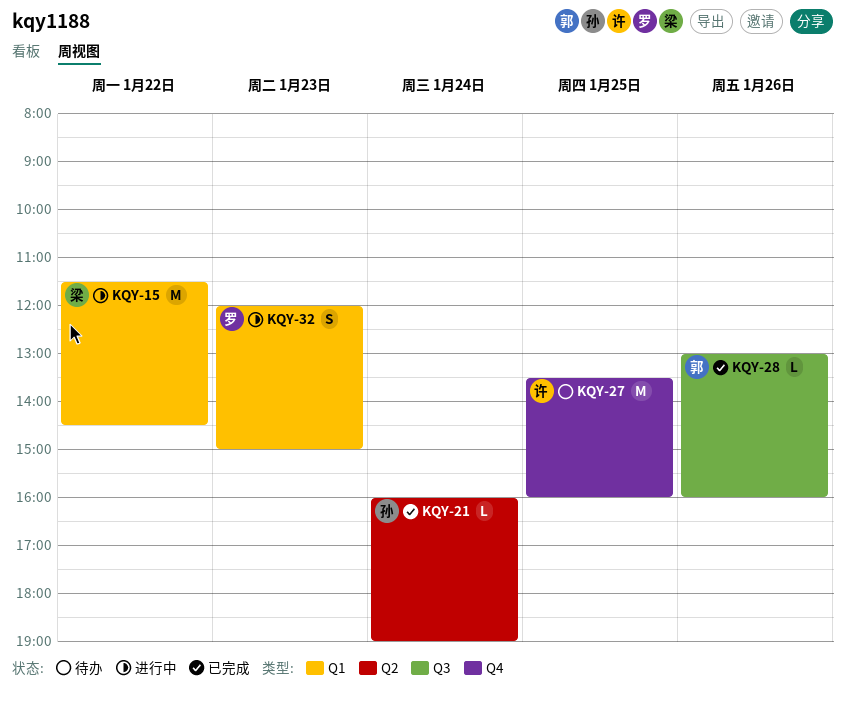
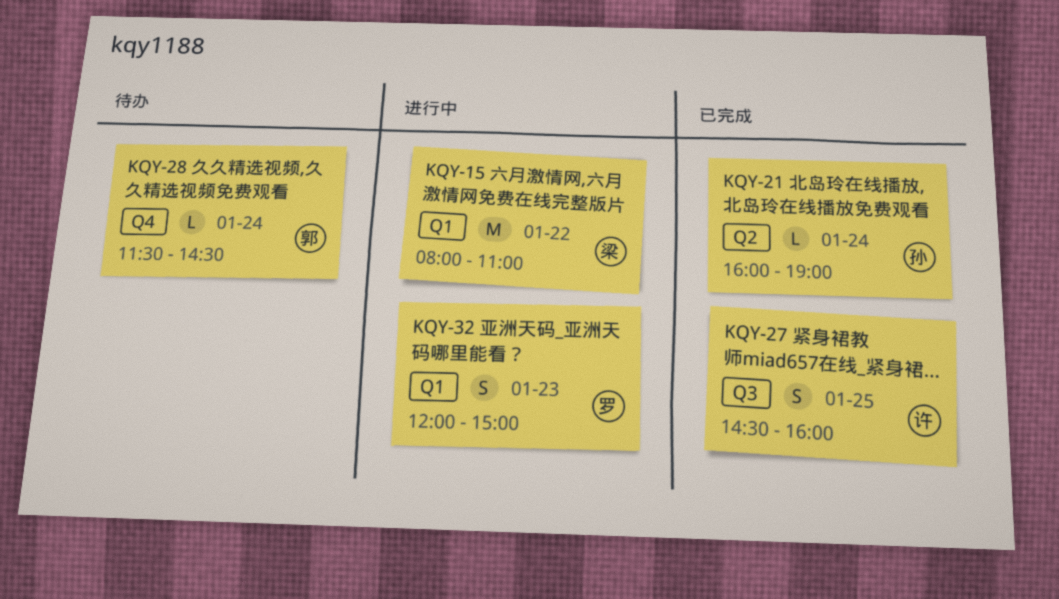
KQY-15, begins: 11:30 -> 08:00
KQY-15, ends: 14:30 -> 11:00
KQY-27, status: 待办 -> 已完成
KQY-27, label: Q4 -> Q3
KQY-27, estimate: M -> S
KQY-27, begins: 13:30 -> 14:30
KQY-28, status: 已完成 -> 待办
KQY-28, label: Q3 -> Q4
KQY-28, day: Jan 26 -> Jan 24
KQY-28, begins: 13:00 -> 11:30
KQY-28, ends: 16:00 -> 14:30

